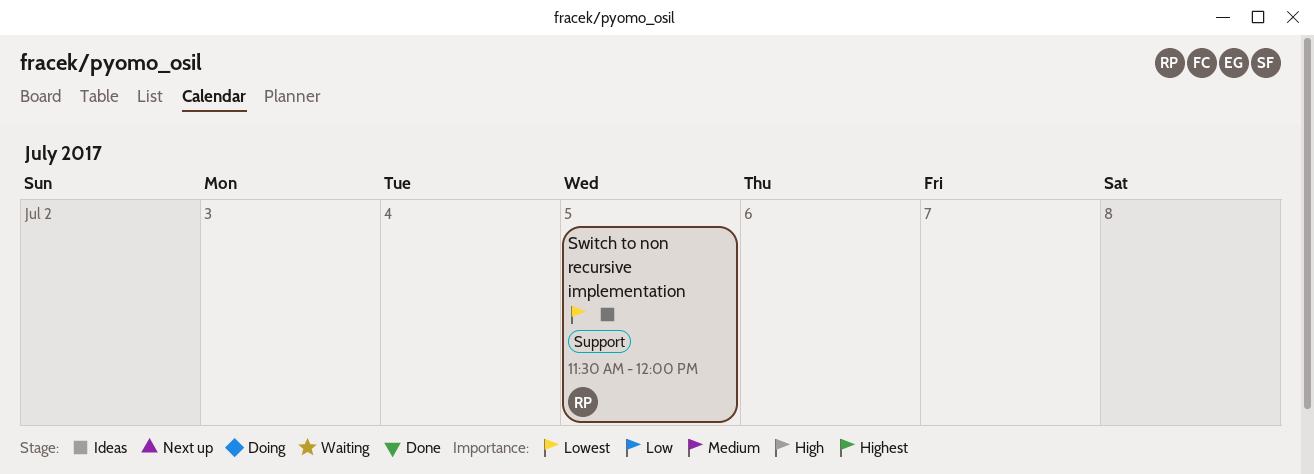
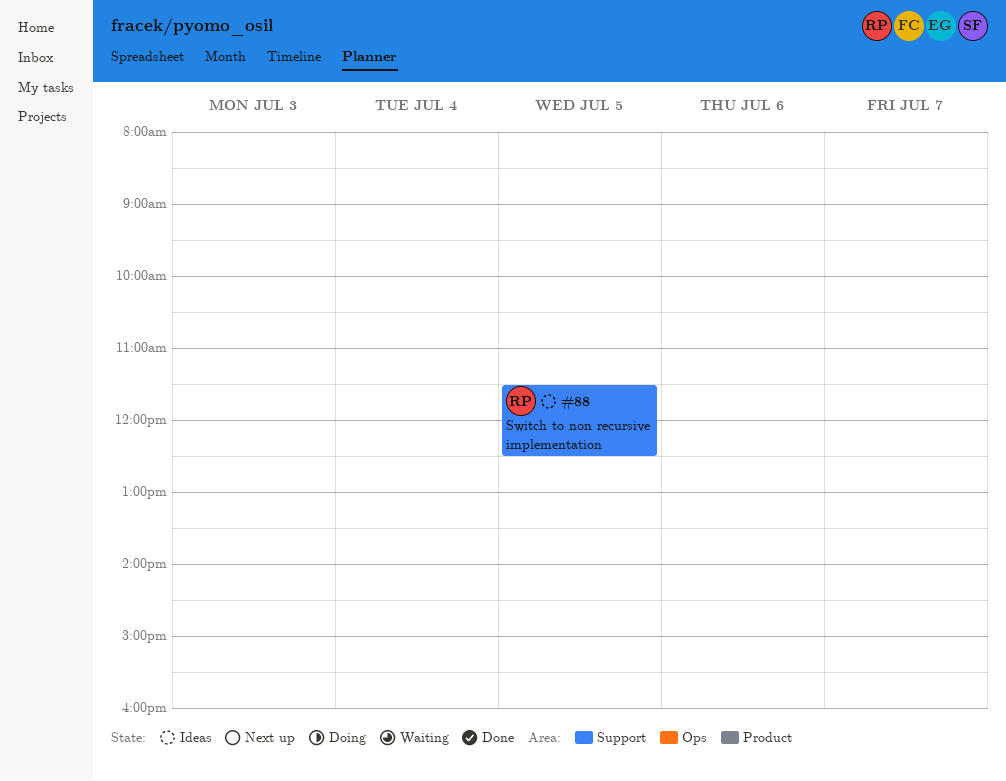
Switch to non recursive implementation, ends: 12:00 -> 12:30

